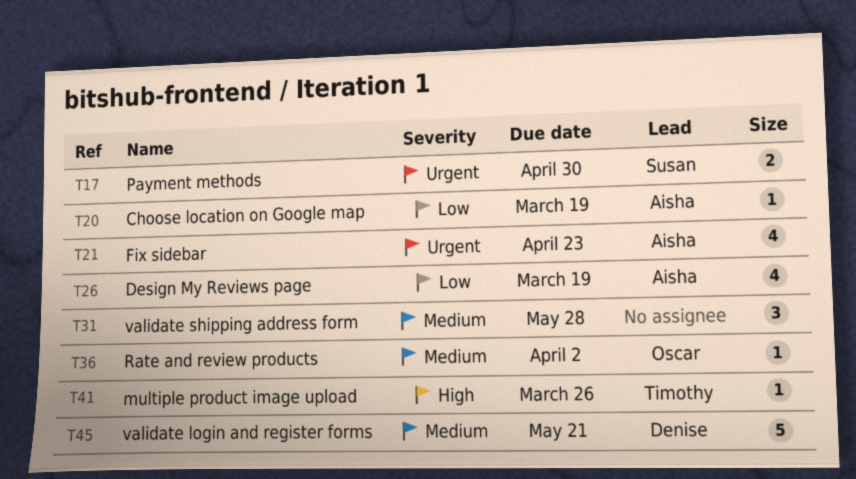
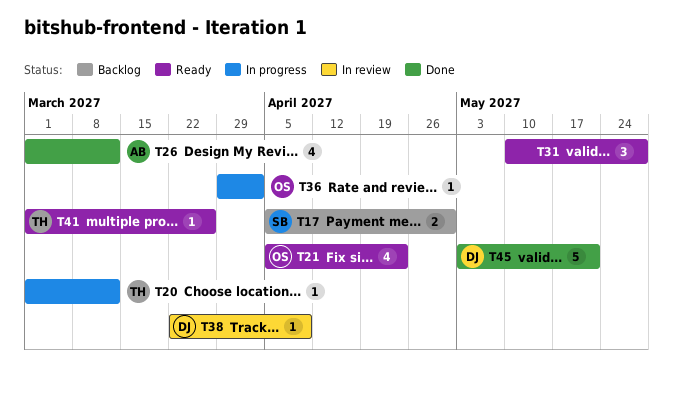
T20, owner: Aisha -> Timothy
T20, due: Mar 19 -> Mar 12
T21, owner: Aisha -> Oscar
T26, due: Mar 19 -> Mar 12
T38: none -> present

